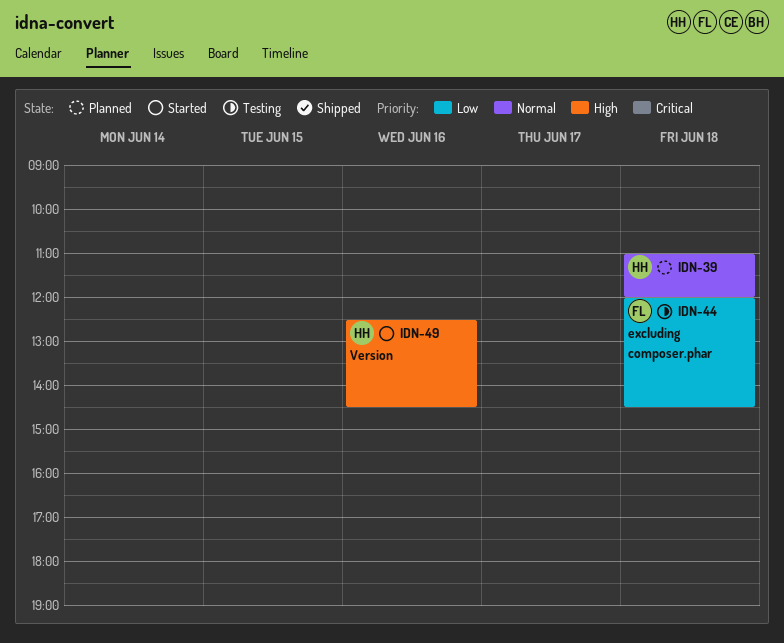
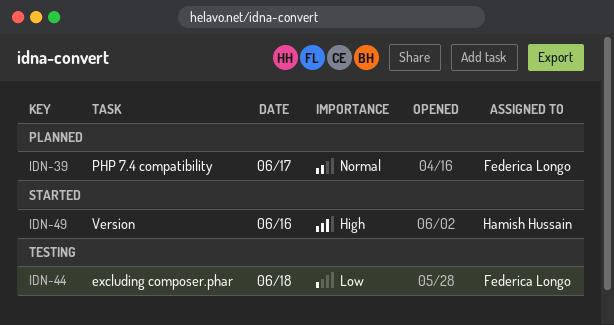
IDN-39, owner: Hamish Hussain -> Federica Longo
IDN-39, day: Jun 18 -> Jun 17

